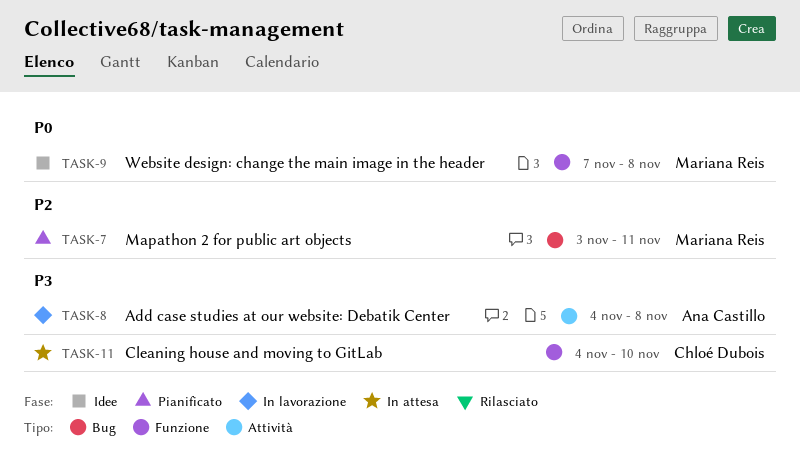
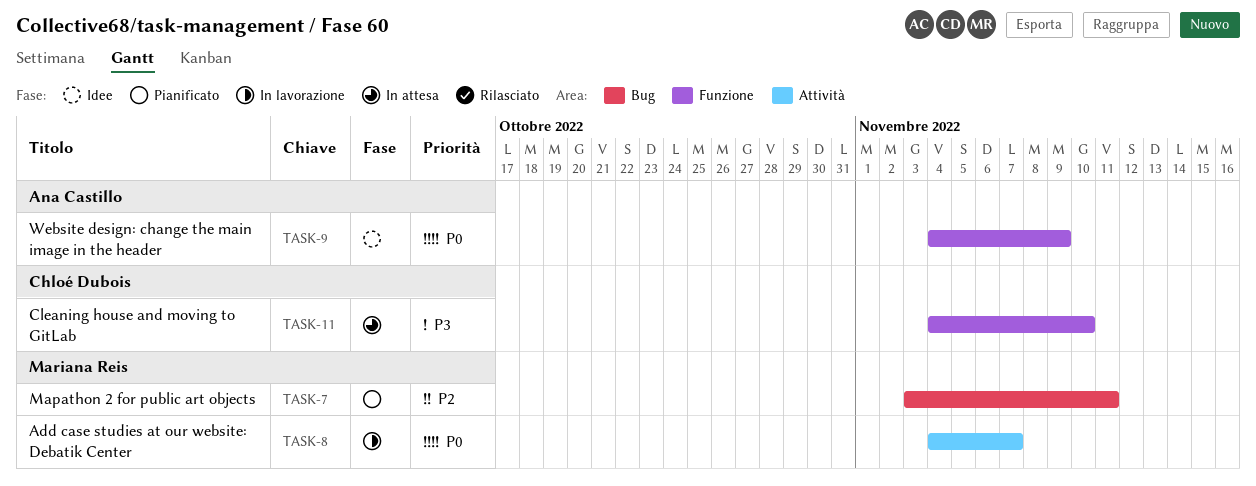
TASK-8, owner: Ana Castillo -> Mariana Reis
TASK-8, priority: P3 -> P0
TASK-8, due: Nov 8 -> Nov 7
TASK-9, owner: Mariana Reis -> Ana Castillo
TASK-9, start: Nov 7 -> Nov 4
TASK-9, due: Nov 8 -> Nov 9

